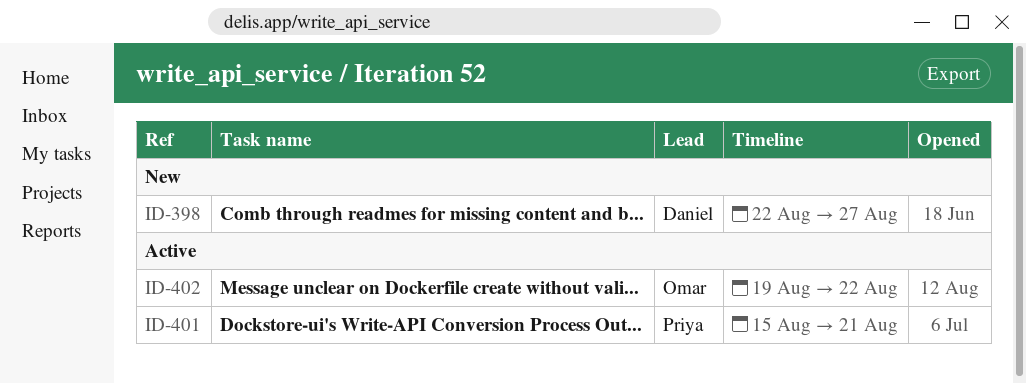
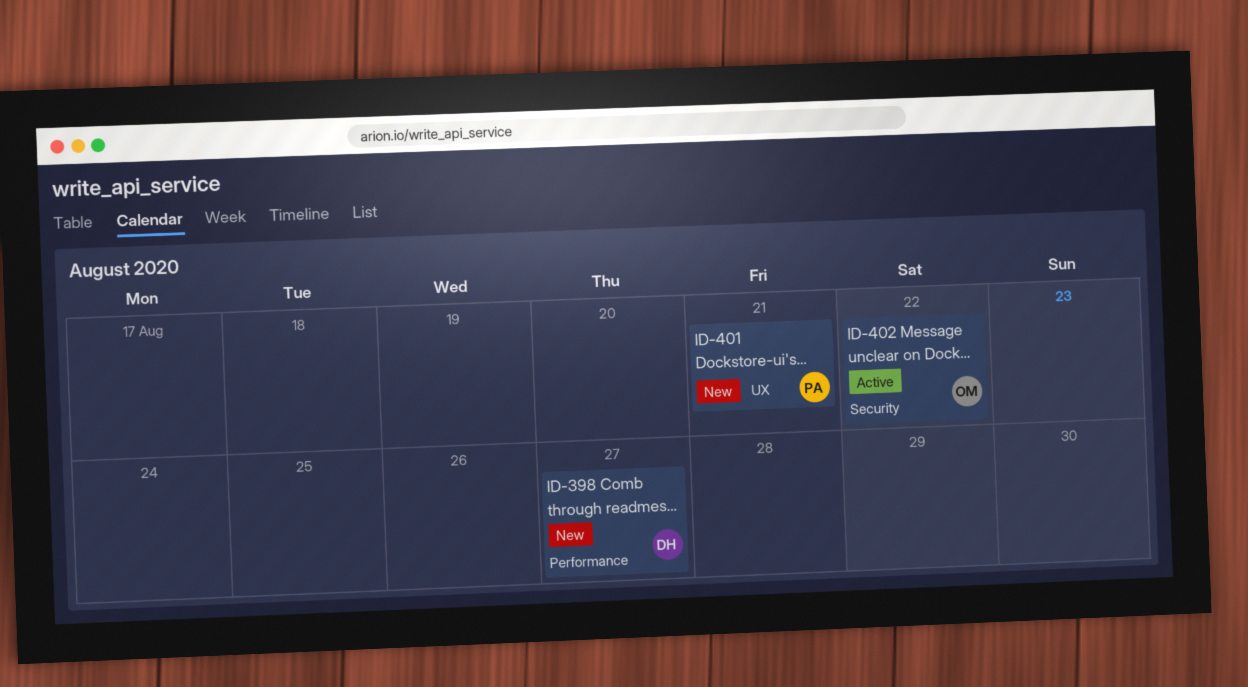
ID-401, status: Active -> New

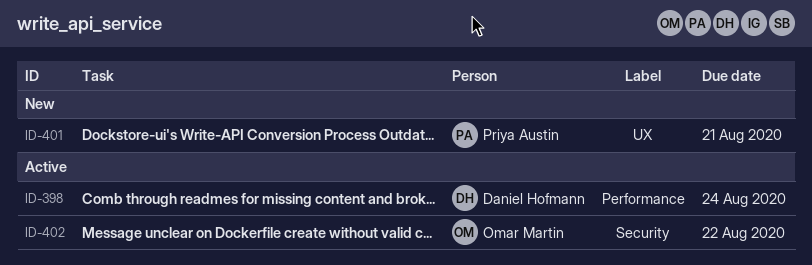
ID-398, status: New -> Active
ID-398, due: Aug 27 -> Aug 24

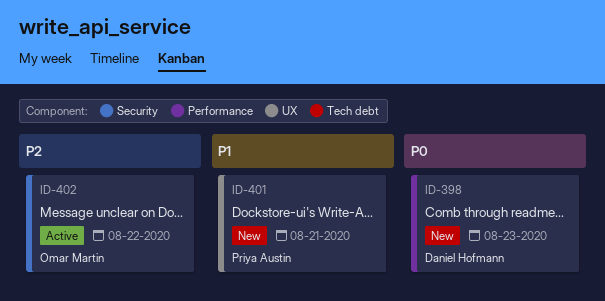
ID-398, status: Active -> New
ID-398, due: Aug 24 -> Aug 23

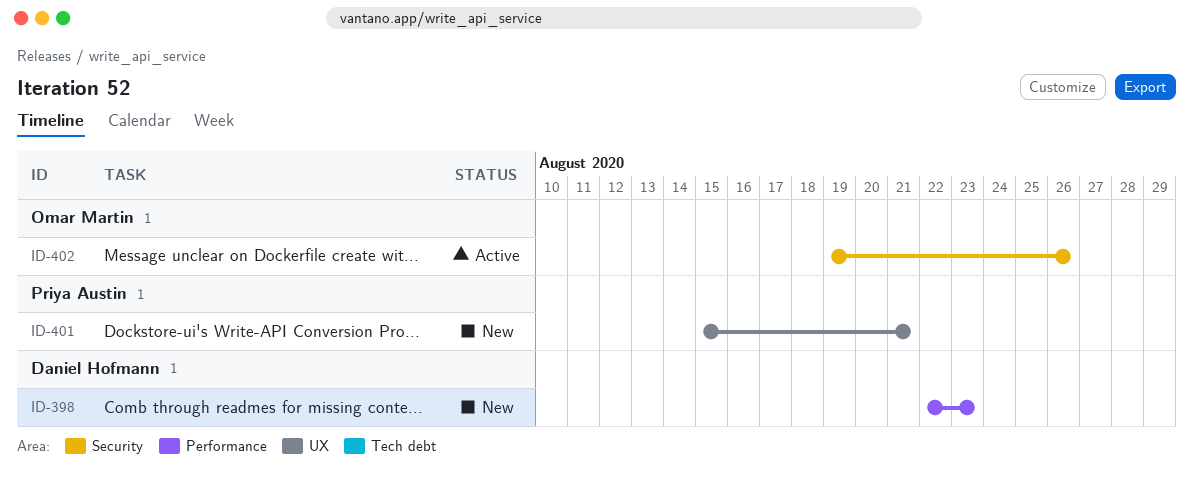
ID-402, due: Aug 22 -> Aug 26

